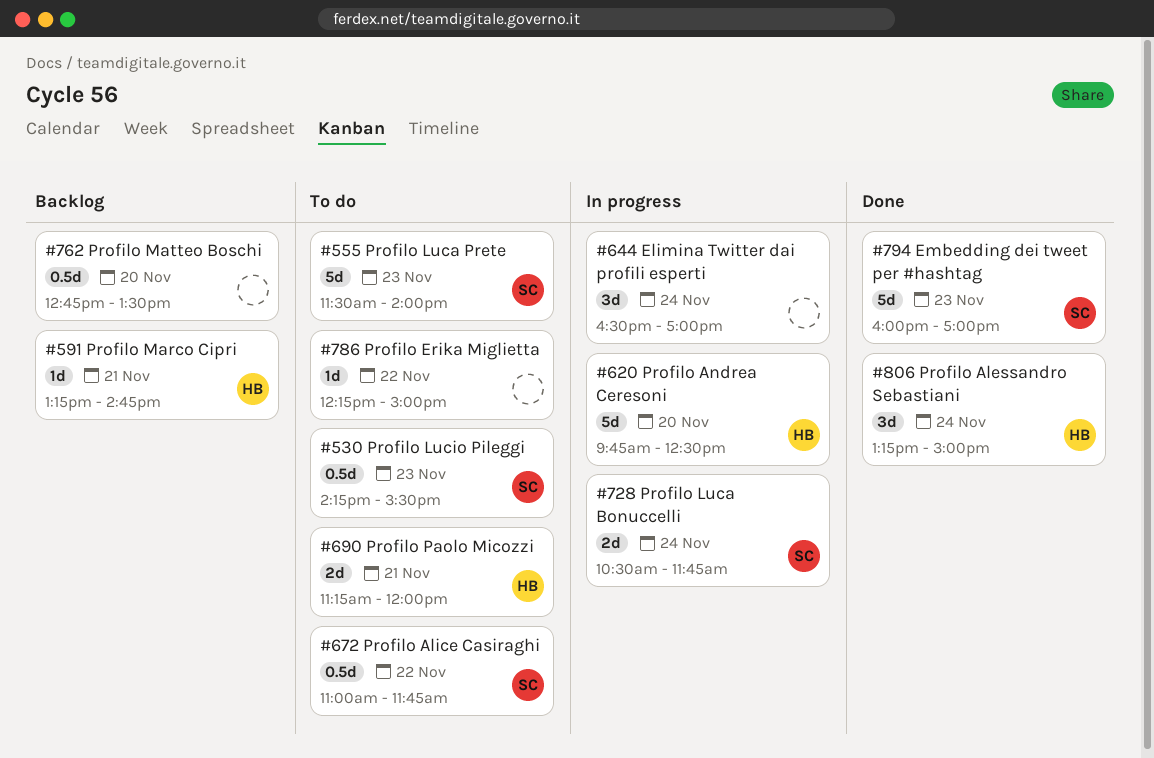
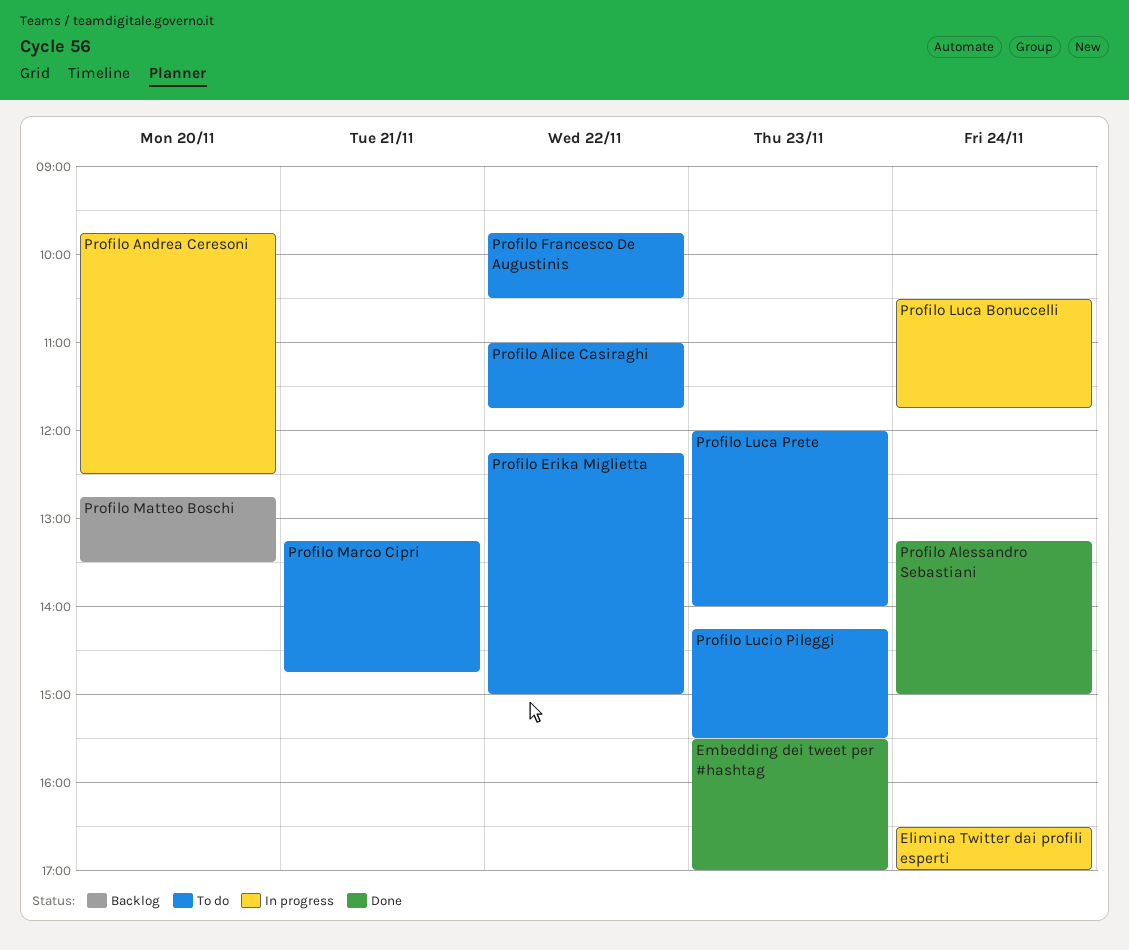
Embedding dei tweet per #hashtag, begins: 16:00 -> 15:30
Profilo Francesco De Augustinis: none -> present
Profilo Luca Prete, begins: 11:30 -> 12:00
Profilo Marco Cipri, status: Backlog -> To do
Profilo Paolo Micozzi: present -> none

